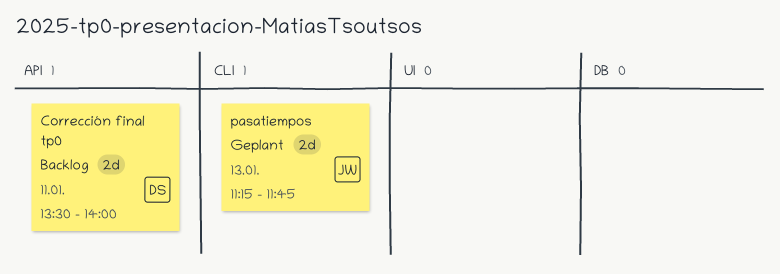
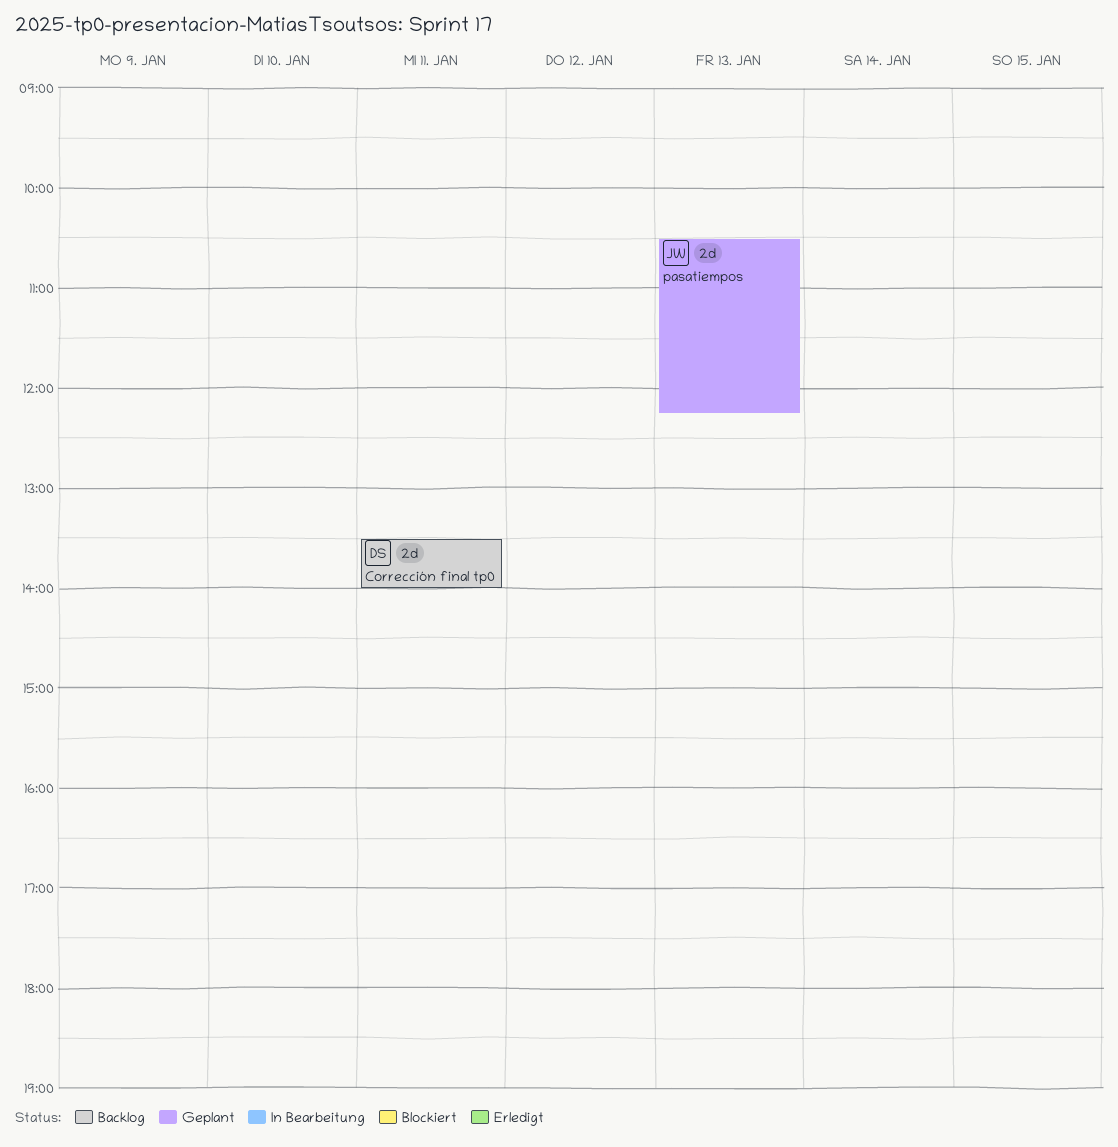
pasatiempos, begins: 11:15 -> 10:30
pasatiempos, ends: 11:45 -> 12:15

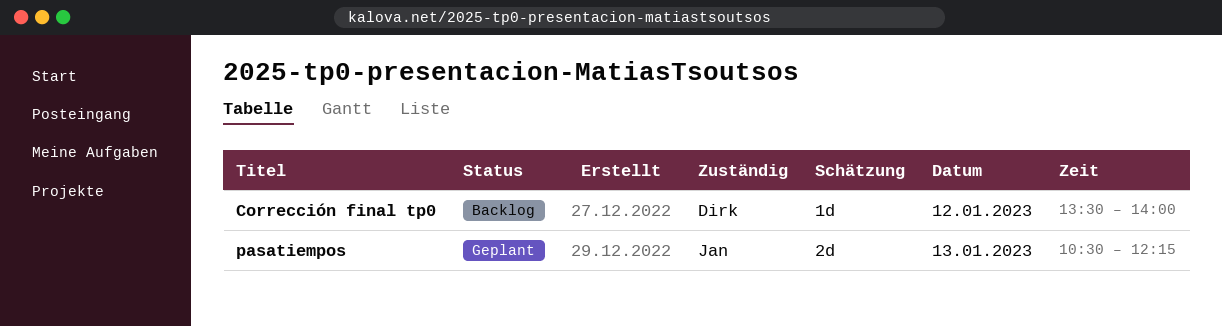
Corrección final tp0, estimate: 2d -> 1d
Corrección final tp0, day: Jan 11 -> Jan 12

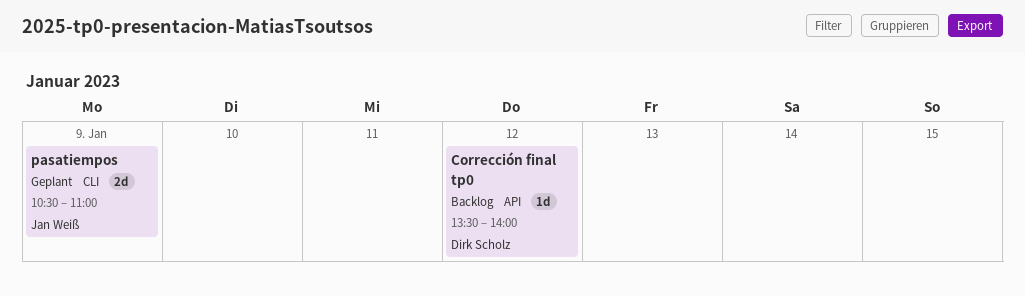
pasatiempos, day: Jan 13 -> Jan 9
pasatiempos, ends: 12:15 -> 11:00

